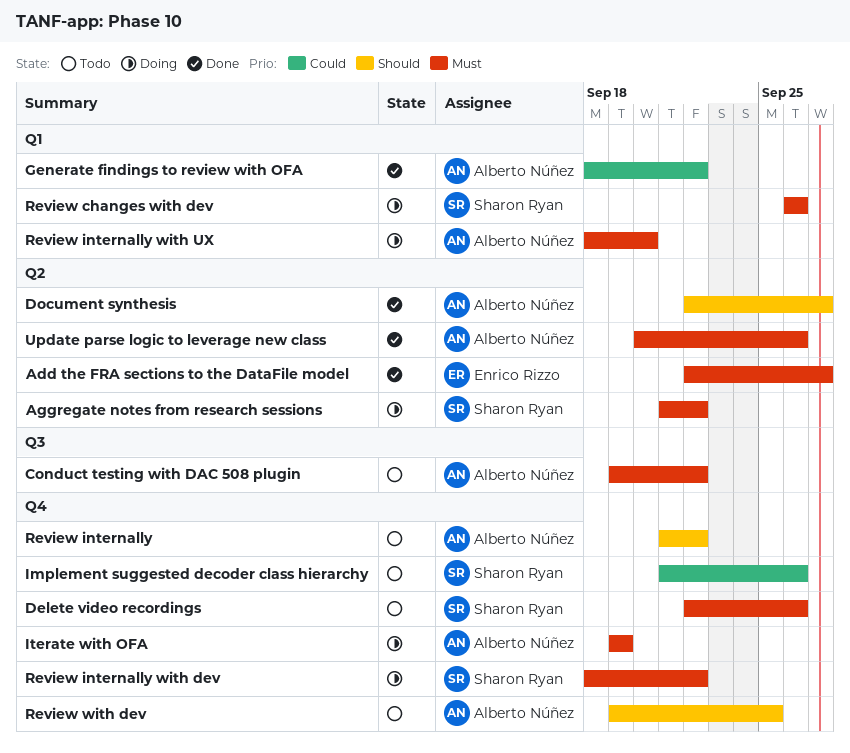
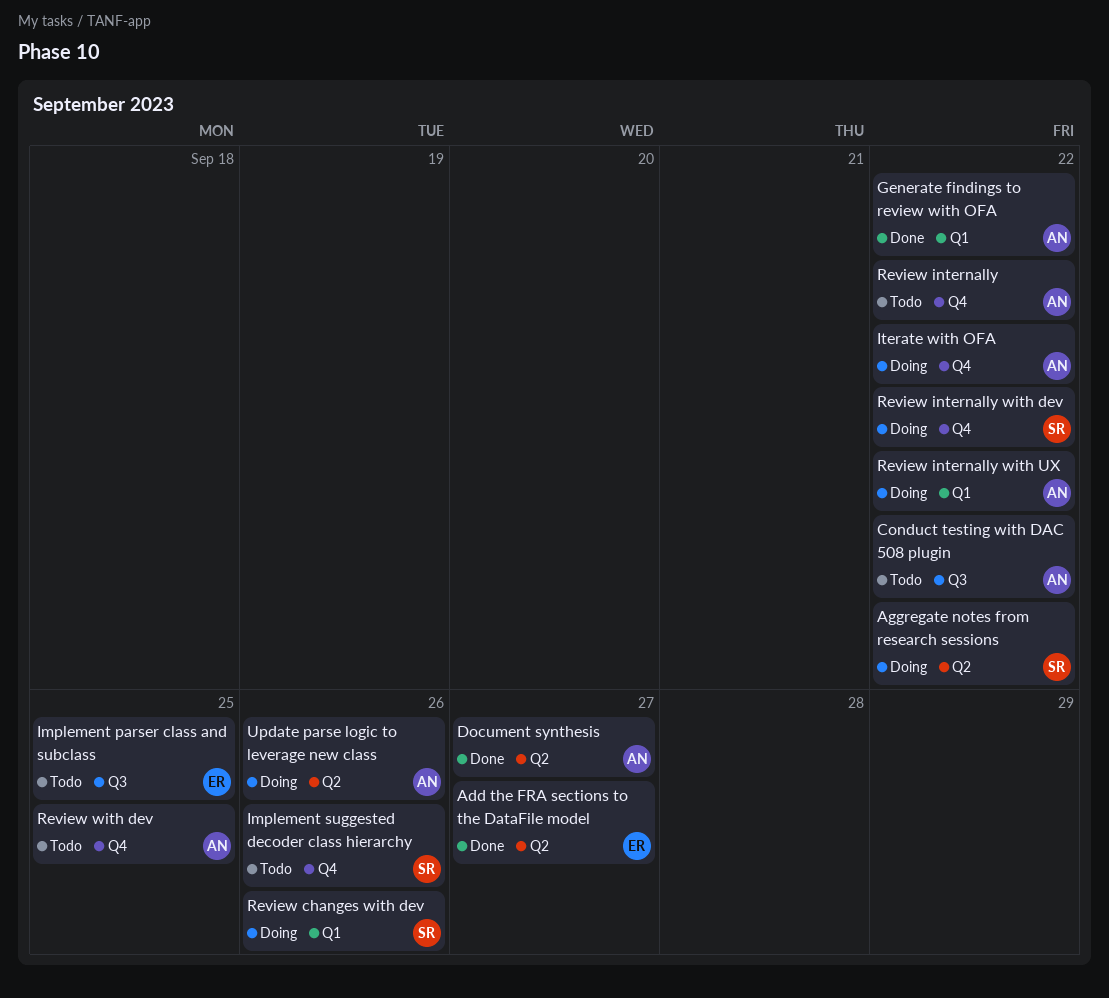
Delete video recordings: present -> none
Implement parser class and subclass: none -> present
Iterate with OFA, due: Sep 19 -> Sep 22
Review internally with UX, due: Sep 20 -> Sep 22
Update parse logic to leverage new class, status: Done -> Doing

